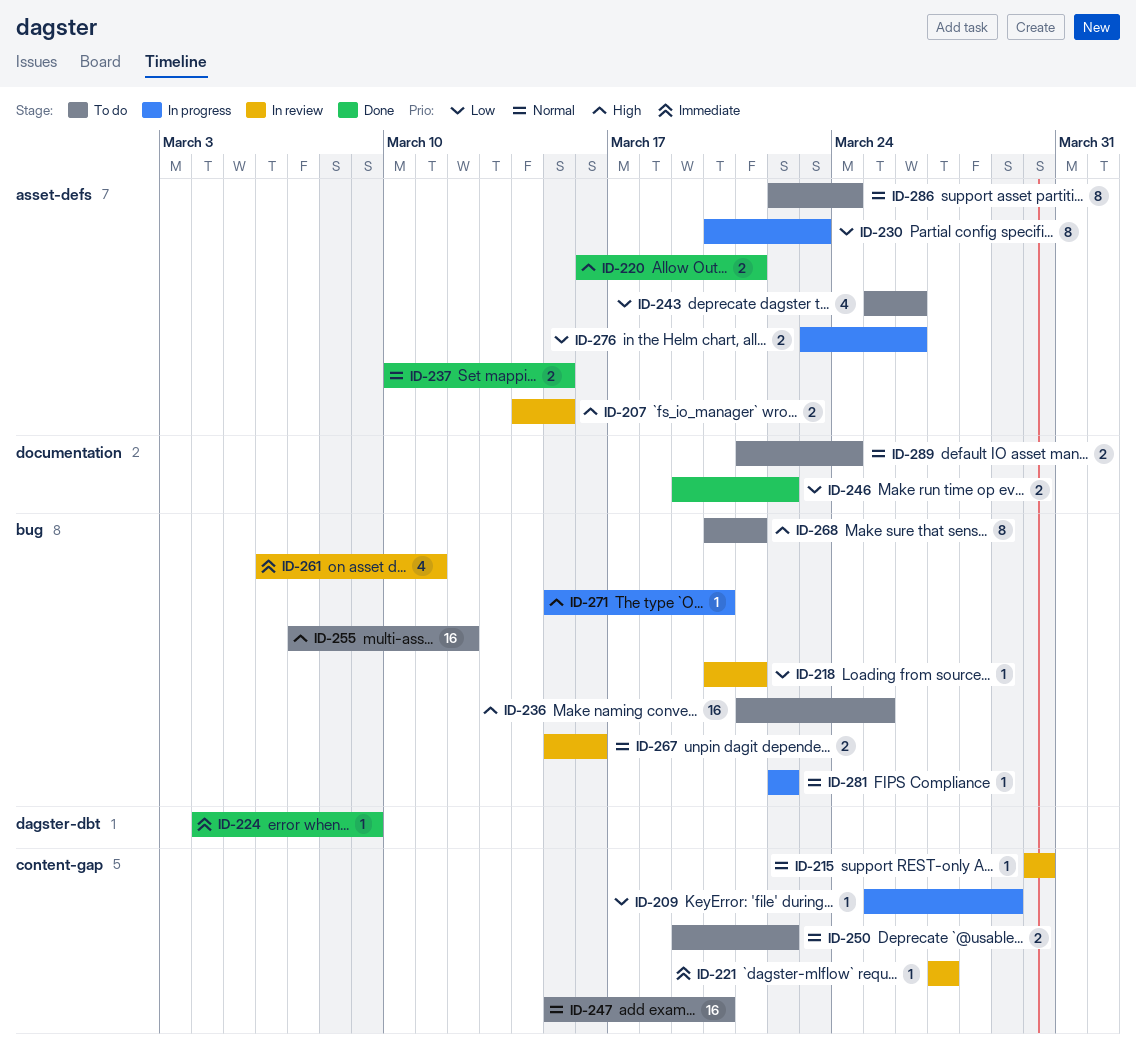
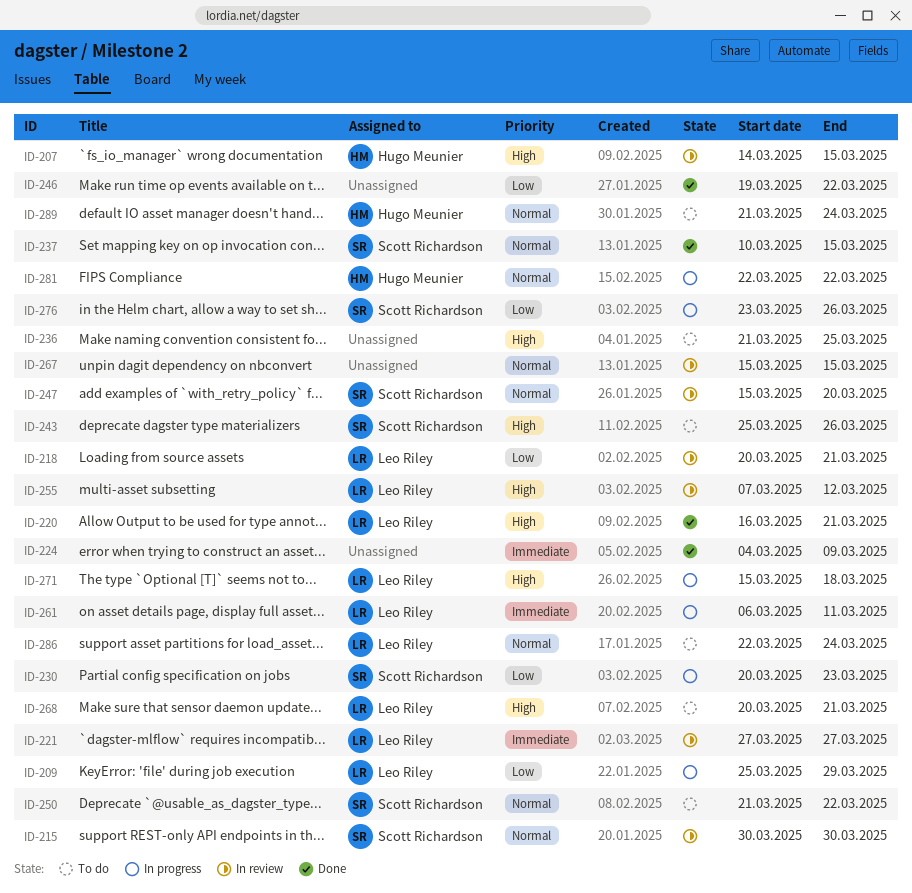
ID-243, priority: Low -> High
ID-247, status: To do -> In review
ID-250, start: Mar 19 -> Mar 21
ID-255, status: To do -> In review
ID-261, status: In review -> In progress
ID-267, due: Mar 16 -> Mar 15
ID-271, due: Mar 20 -> Mar 18

